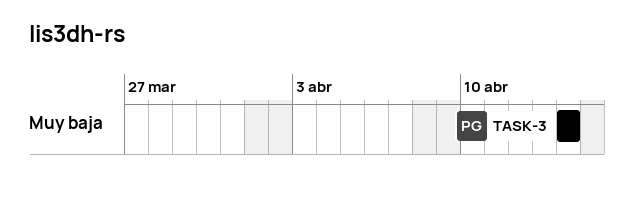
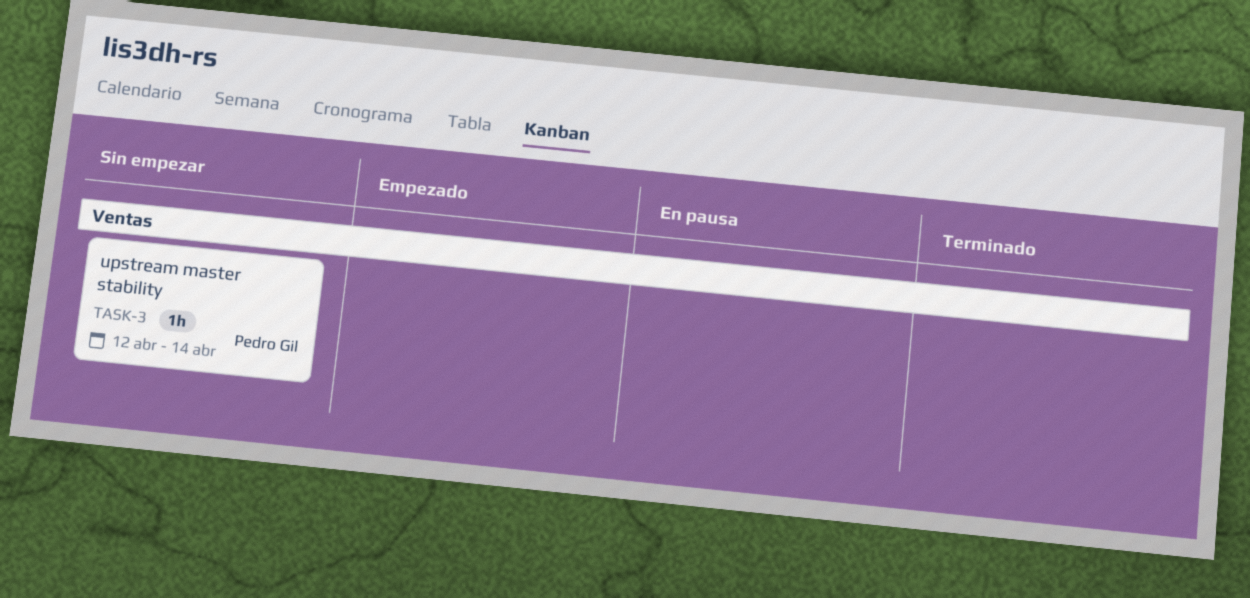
TASK-3, start: Apr 14 -> Apr 12

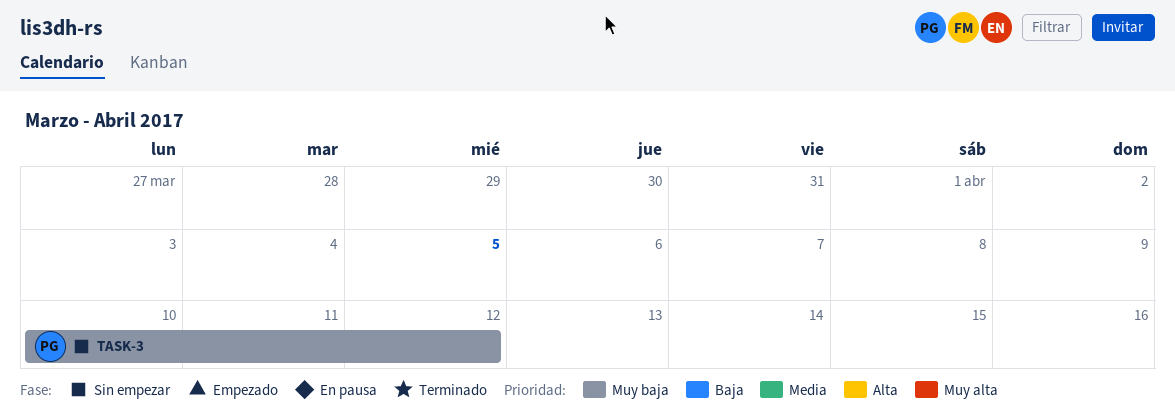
TASK-3, start: Apr 12 -> Apr 10
TASK-3, due: Apr 14 -> Apr 12

